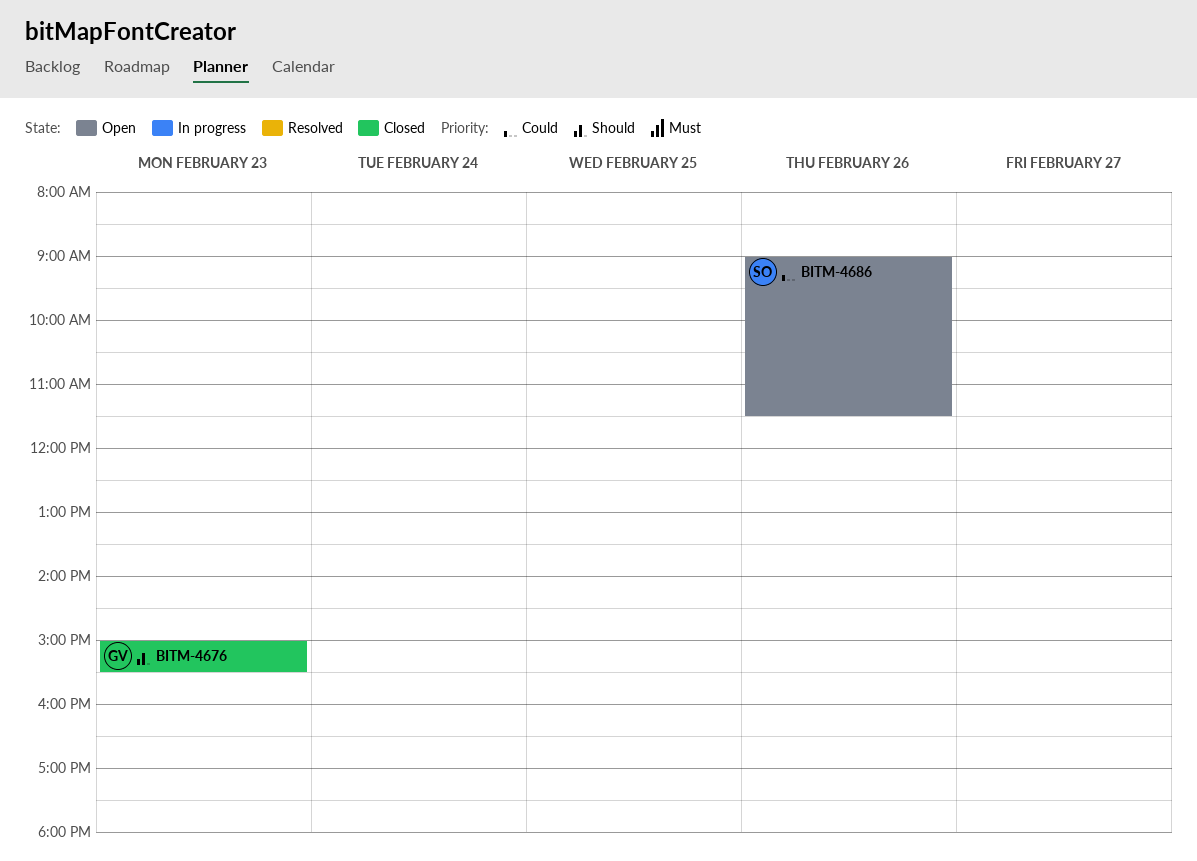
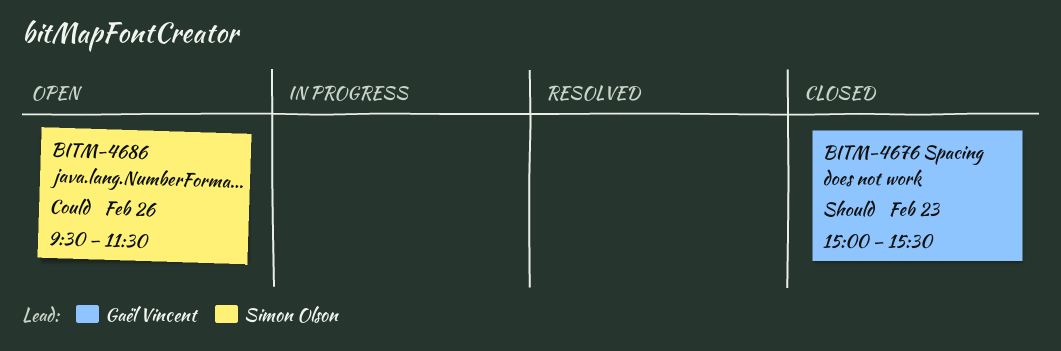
BITM-4686, begins: 09:00 -> 09:30

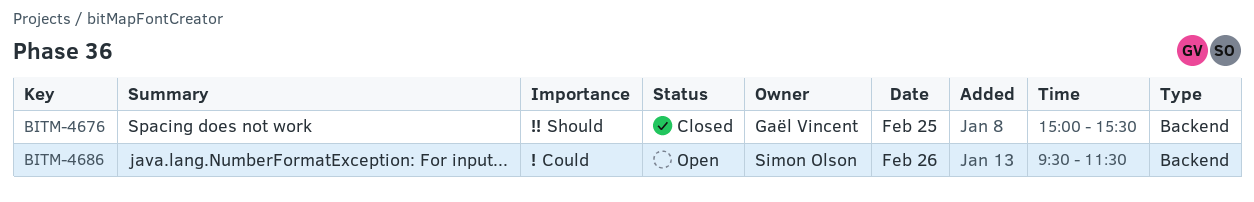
BITM-4676, day: Feb 23 -> Feb 25

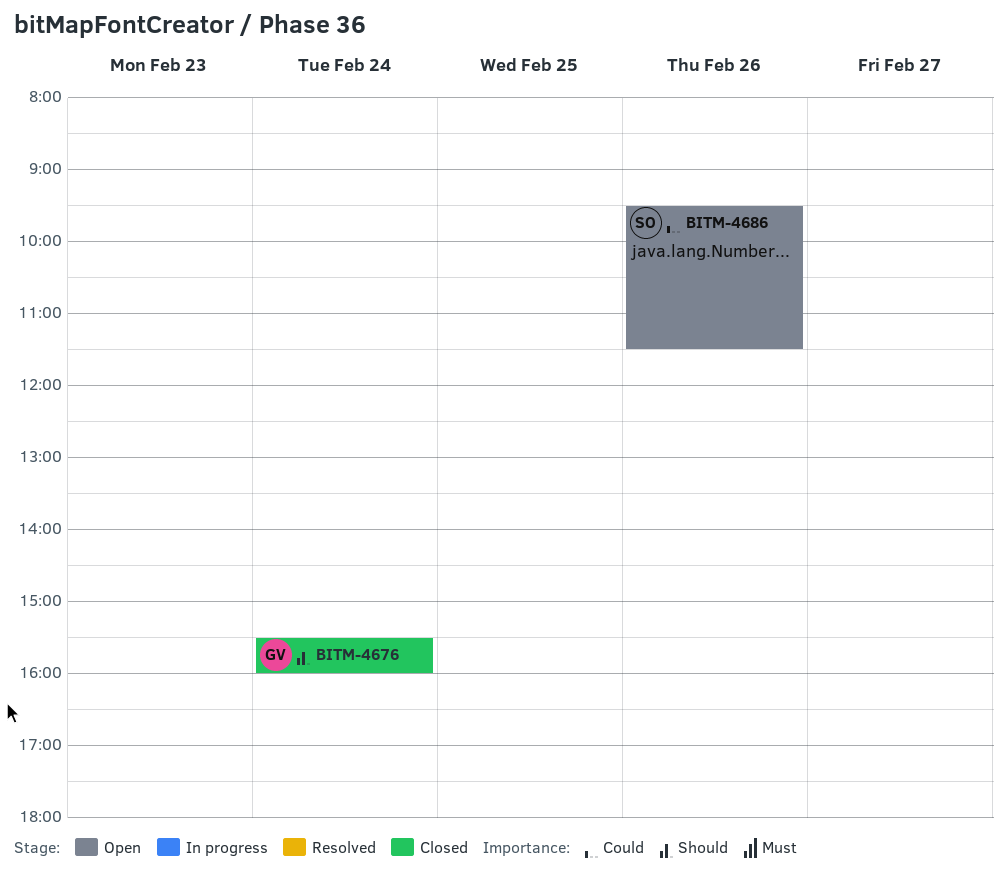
BITM-4676, day: Feb 25 -> Feb 24
BITM-4676, begins: 15:00 -> 15:30
BITM-4676, ends: 15:30 -> 16:00

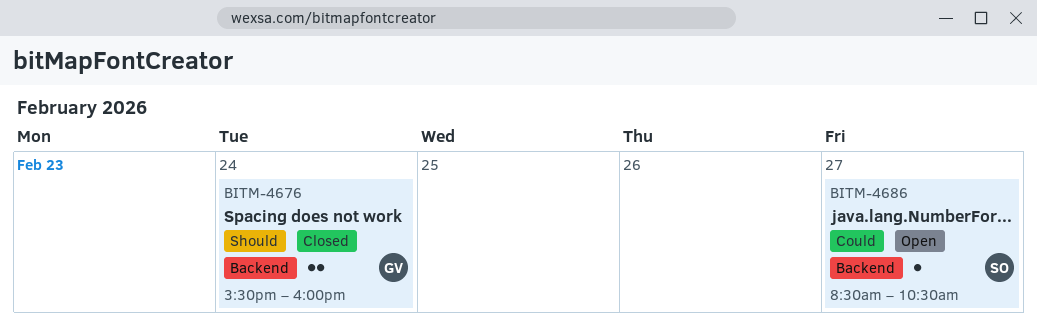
BITM-4686, day: Feb 26 -> Feb 27
BITM-4686, begins: 09:30 -> 08:30
BITM-4686, ends: 11:30 -> 10:30

